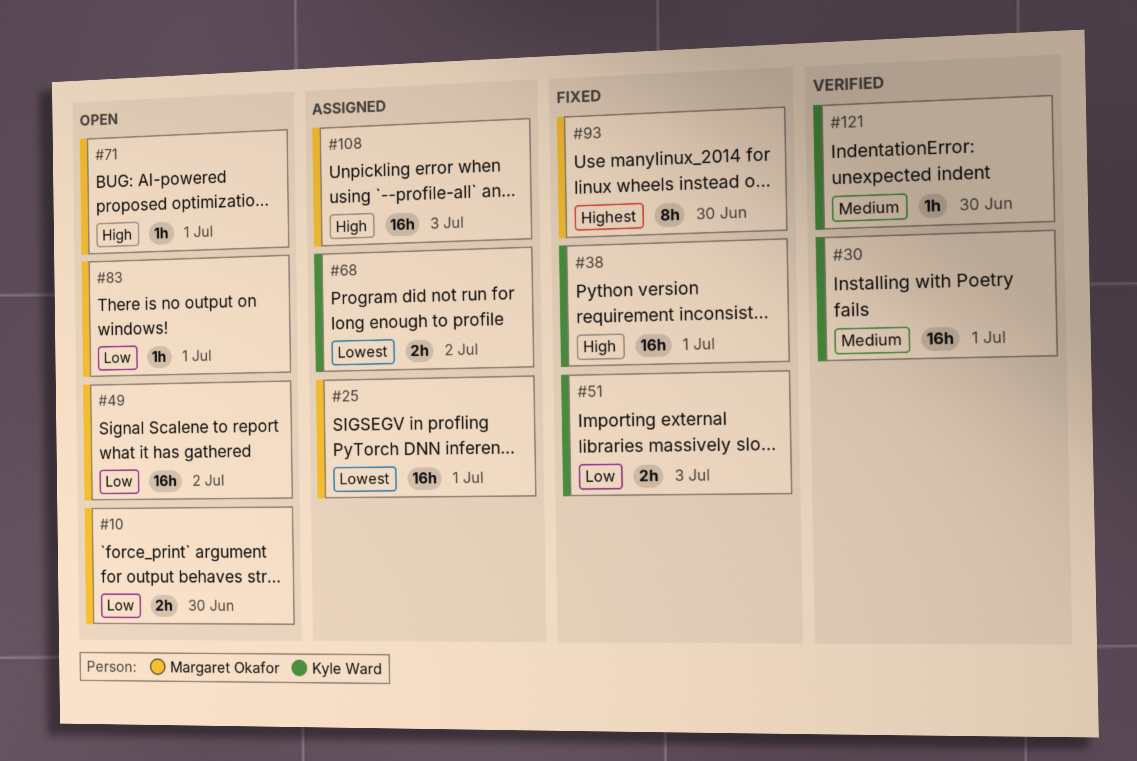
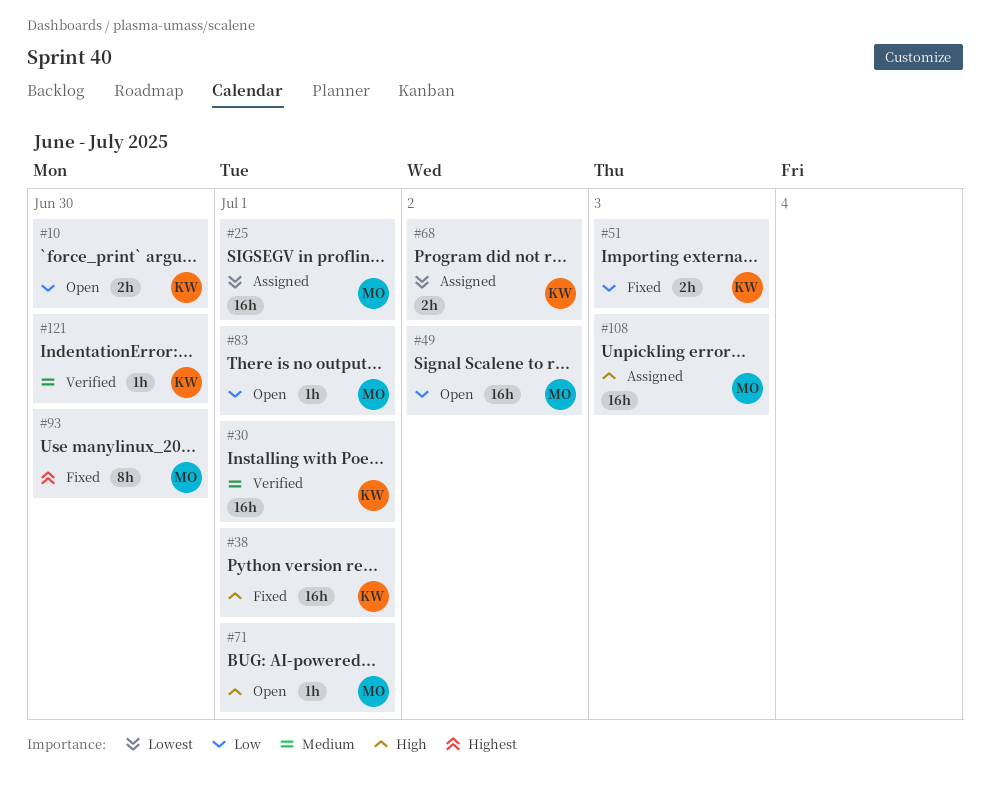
#10, owner: Margaret Okafor -> Kyle Ward

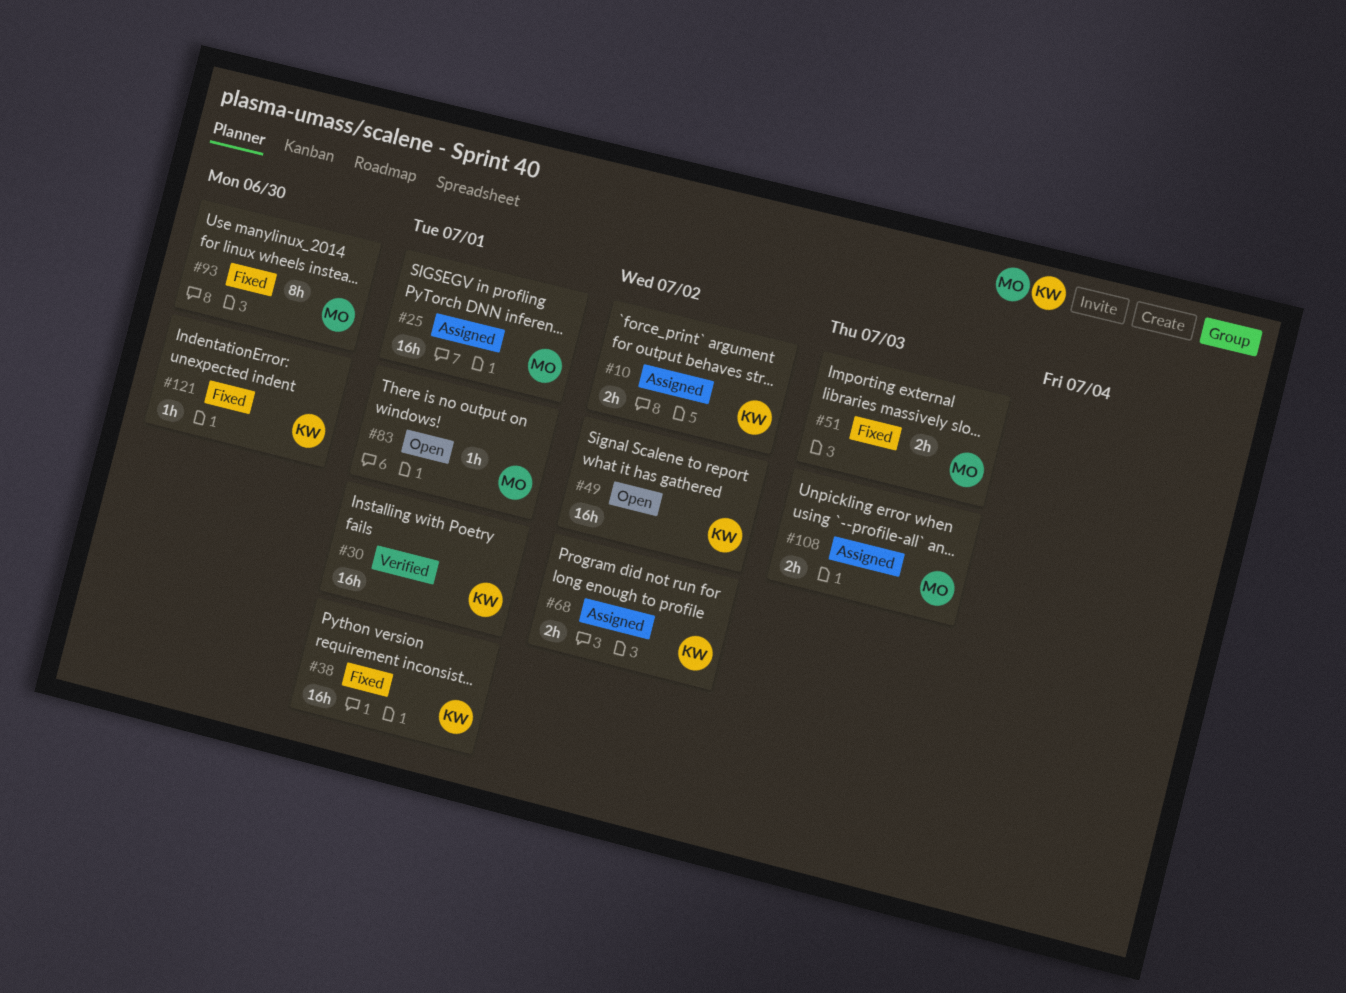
#10, status: Open -> Assigned
#10, due: Jun 30 -> Jul 2
#49, owner: MO -> KW
#51, owner: KW -> MO
#71: present -> none
#108, estimate: 16h -> 2h
#121, status: Verified -> Fixed

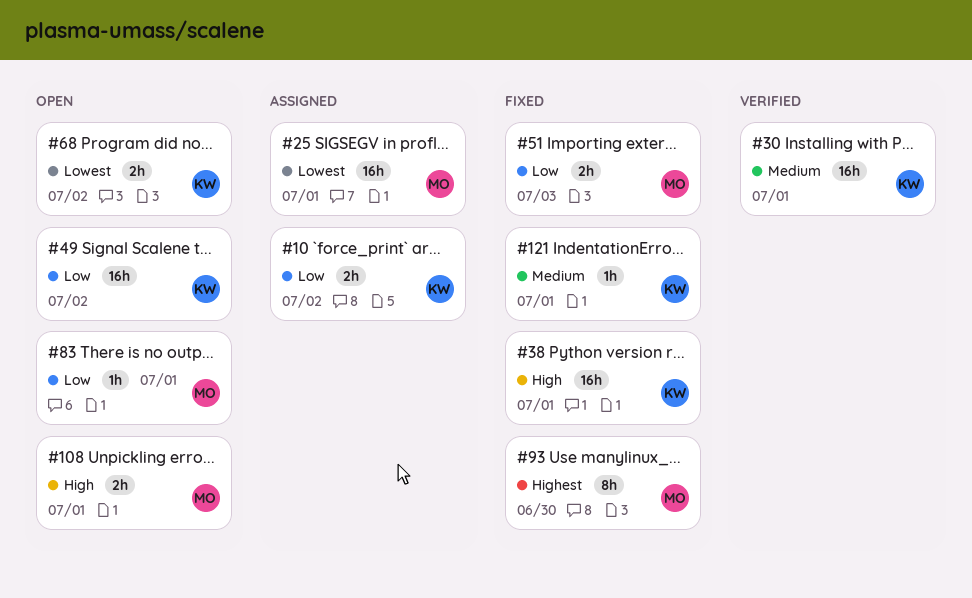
#68, status: Assigned -> Open
#108, status: Assigned -> Open
#108, due: Jul 3 -> Jul 1
#121, due: Jun 30 -> Jul 1

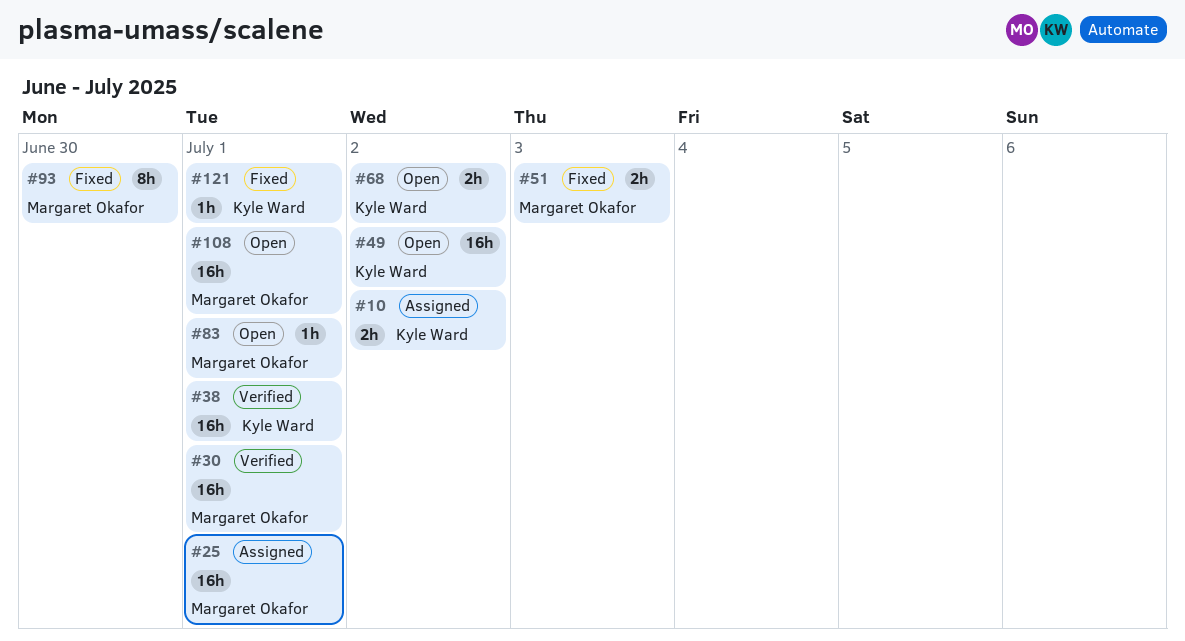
#30, owner: Kyle Ward -> Margaret Okafor
#38, status: Fixed -> Verified
#108, estimate: 2h -> 16h

